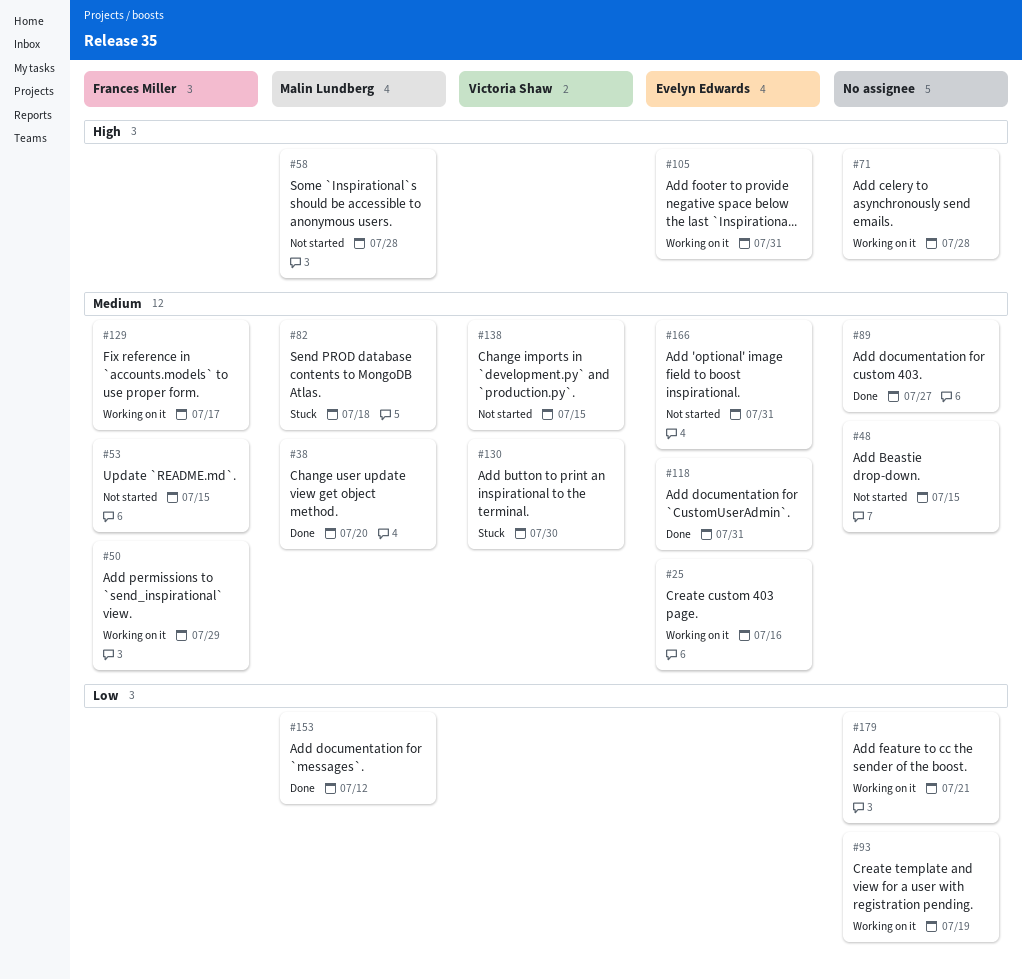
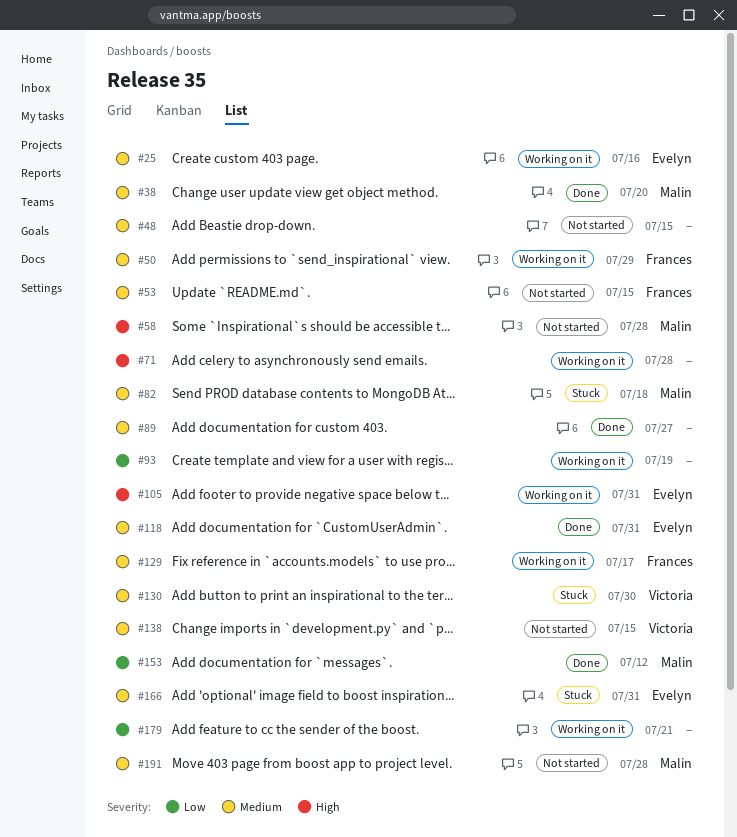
#166, status: Not started -> Stuck
#191: none -> present

